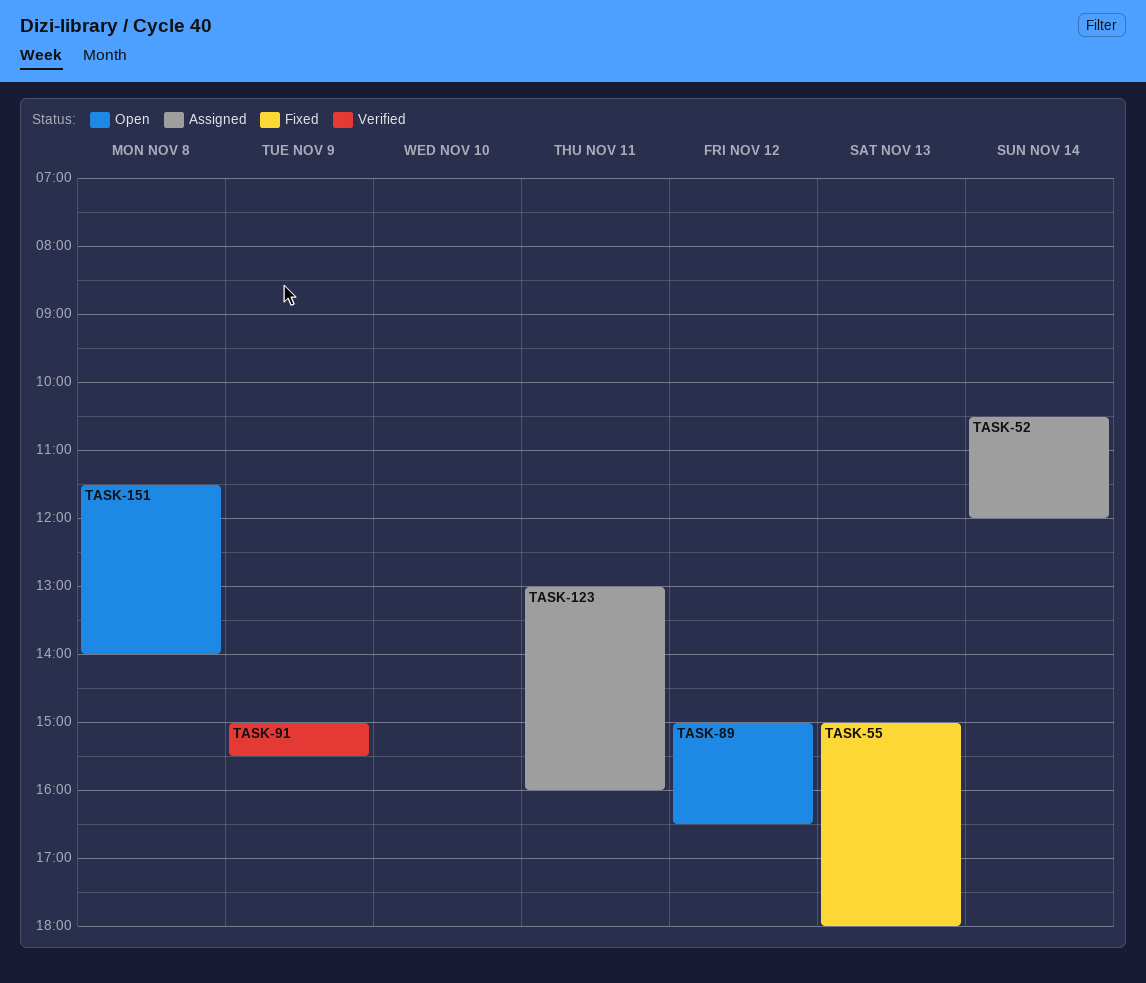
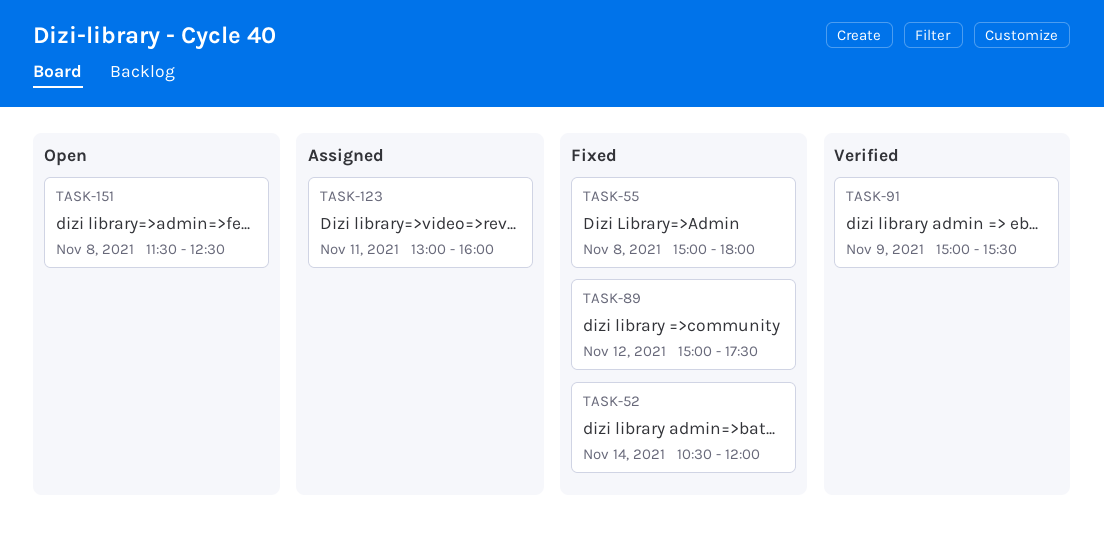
TASK-52, status: Assigned -> Fixed
TASK-55, day: Nov 13 -> Nov 8
TASK-89, status: Open -> Fixed
TASK-89, ends: 16:30 -> 17:30
TASK-151, ends: 14:00 -> 12:30

